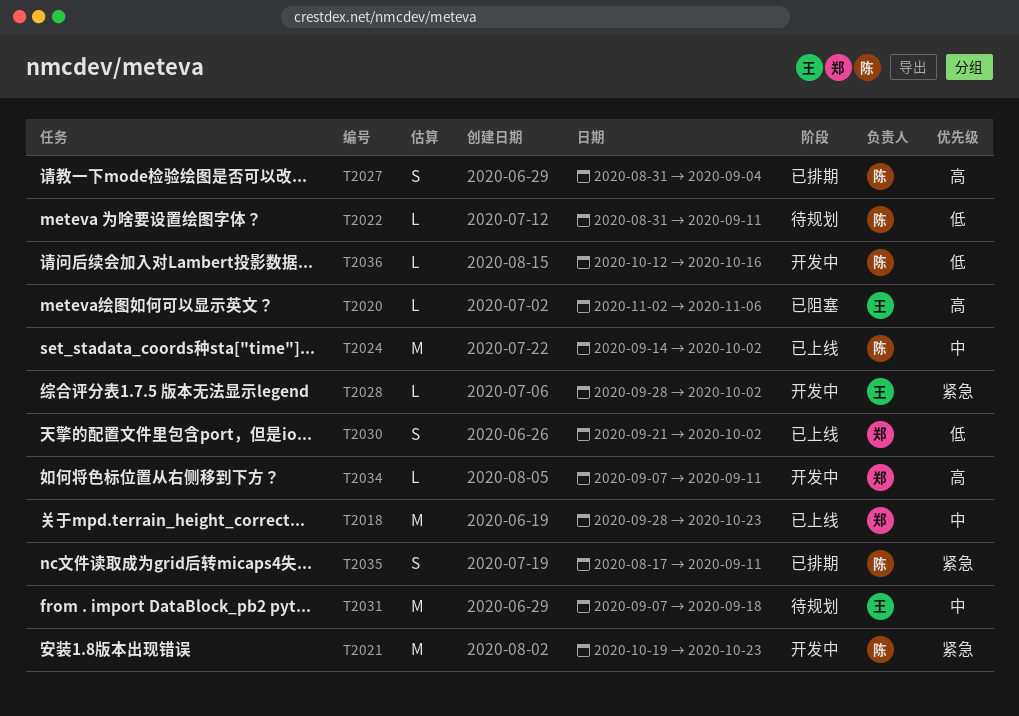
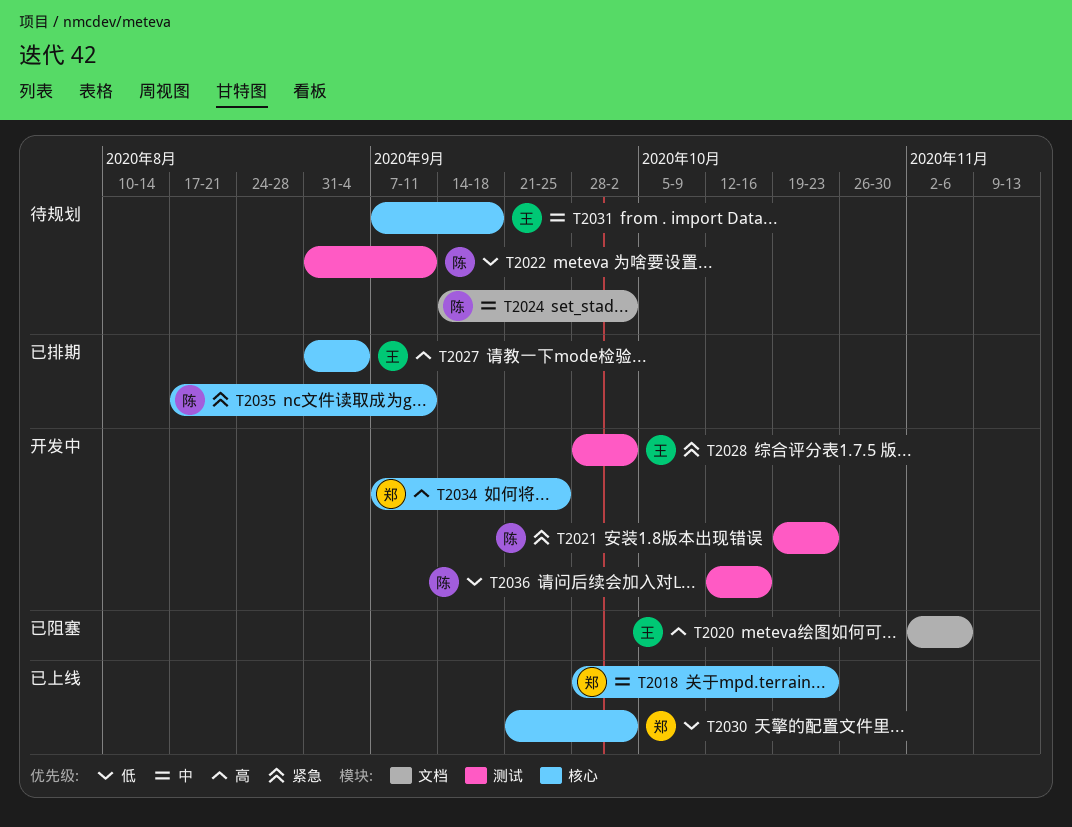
T2024, status: 已上线 -> 待规划
T2027, owner: 陈 -> 王
T2034, due: Sep 11 -> Sep 25

